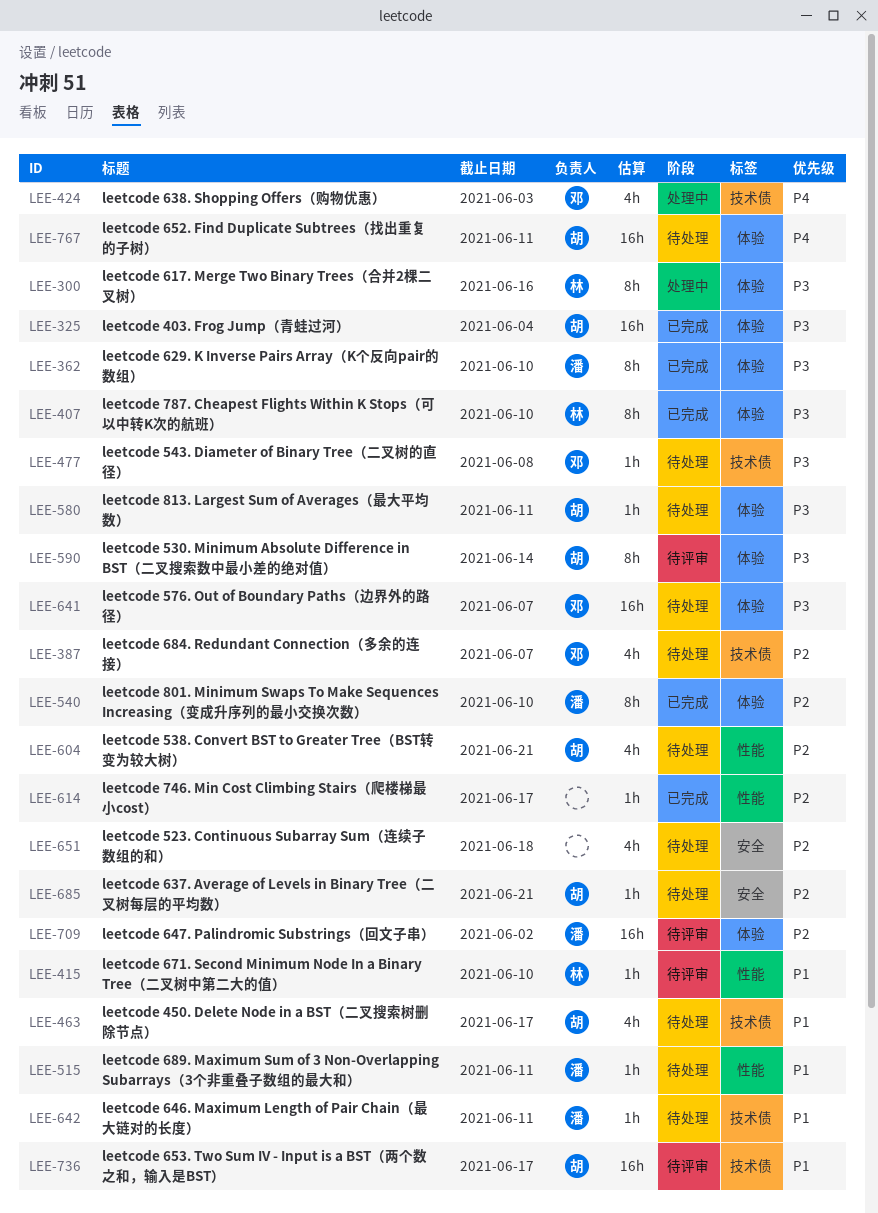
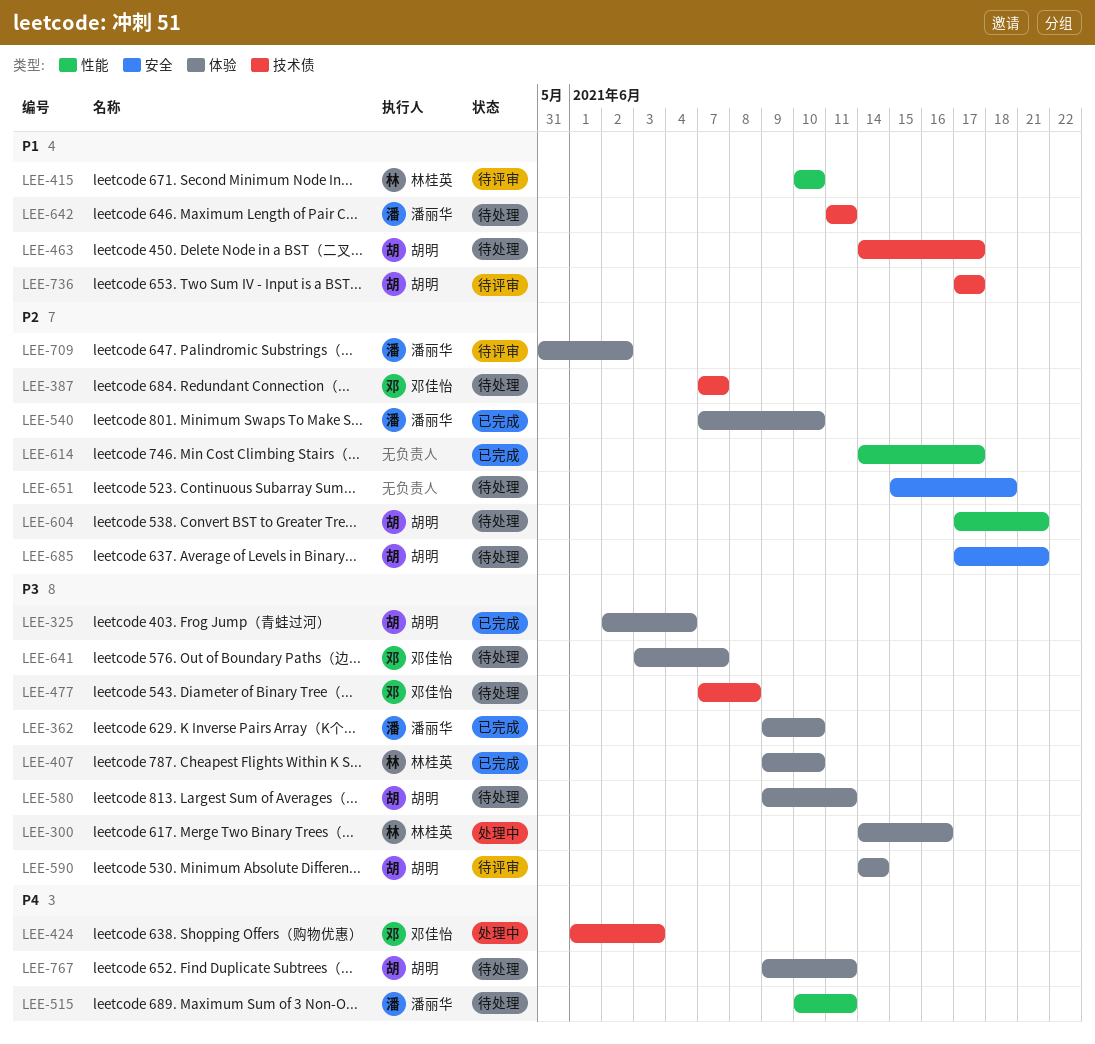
LEE-515, priority: P1 -> P4

